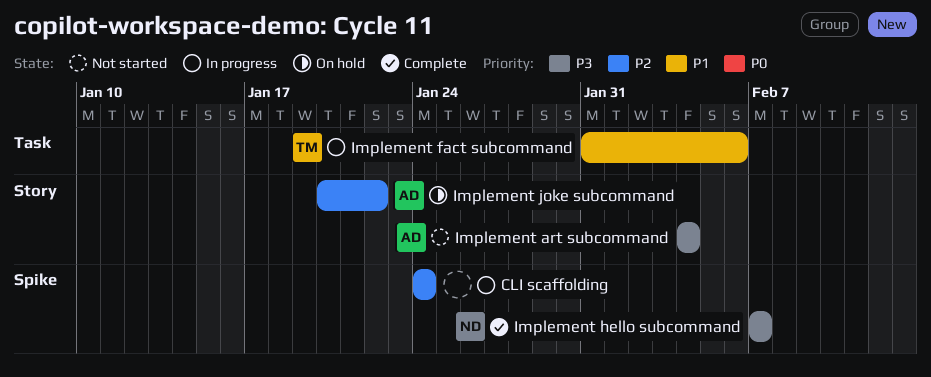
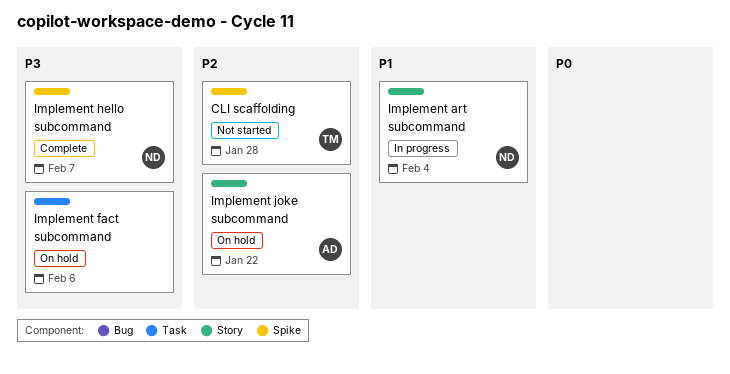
CLI scaffolding, status: In progress -> Not started
CLI scaffolding, owner: none -> TM
CLI scaffolding, due: Jan 24 -> Jan 28
Implement art subcommand, status: Not started -> In progress
Implement art subcommand, owner: AD -> ND
Implement art subcommand, priority: P3 -> P1
Implement fact subcommand, status: In progress -> On hold
Implement fact subcommand, owner: TM -> none
Implement fact subcommand, priority: P1 -> P3

